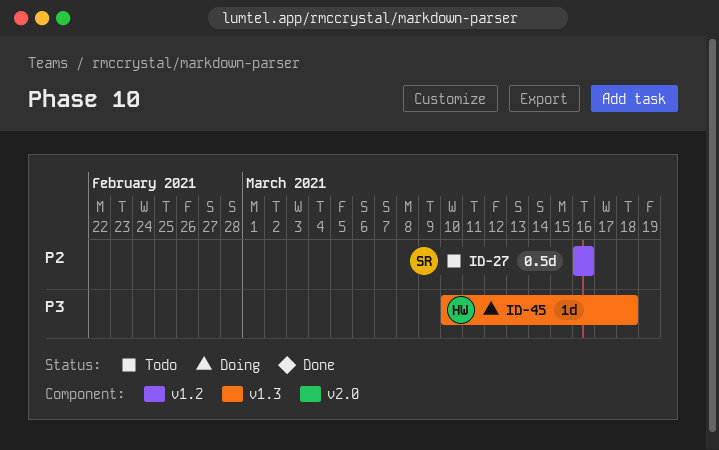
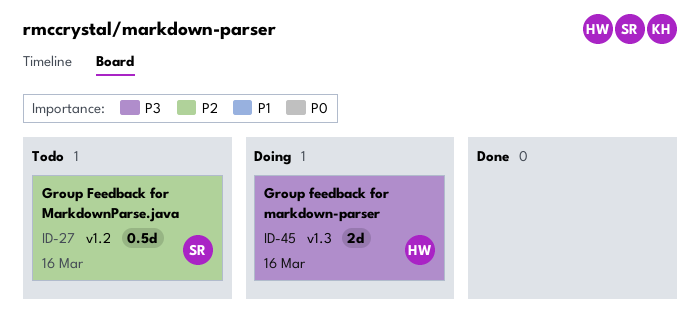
ID-45, estimate: 1d -> 2d
ID-45, due: Mar 18 -> Mar 16

